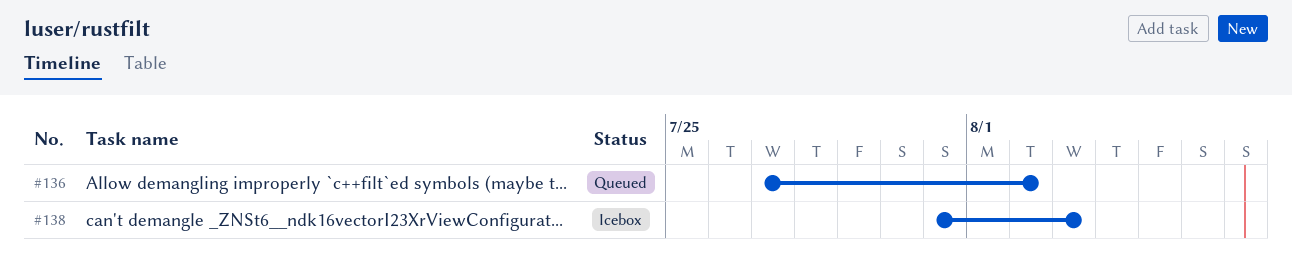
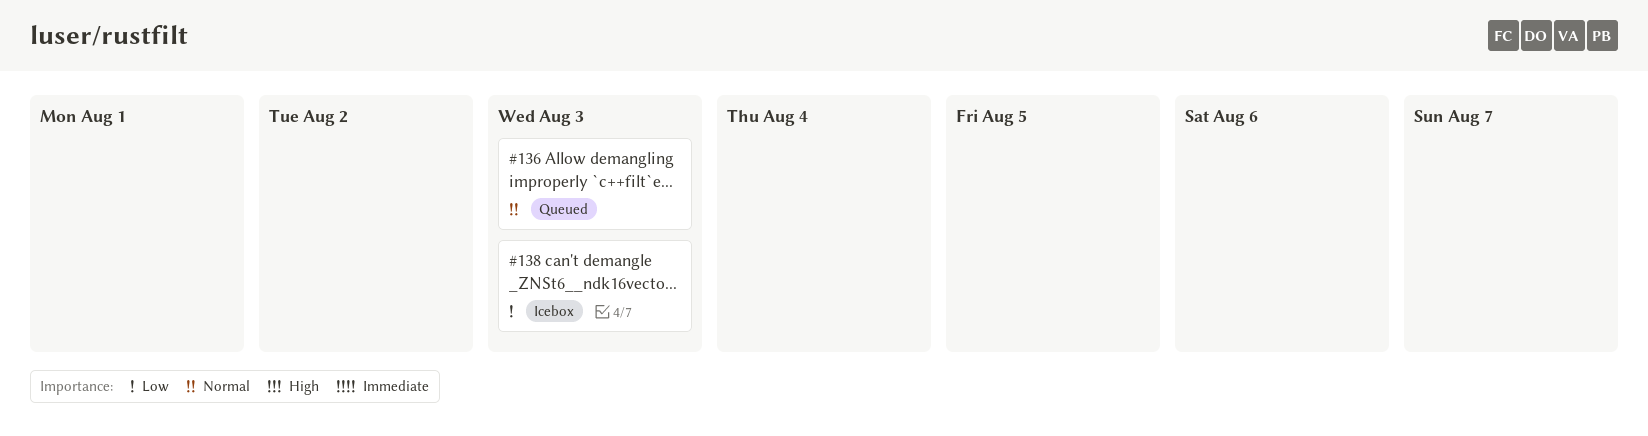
#136, due: Aug 2 -> Aug 3

